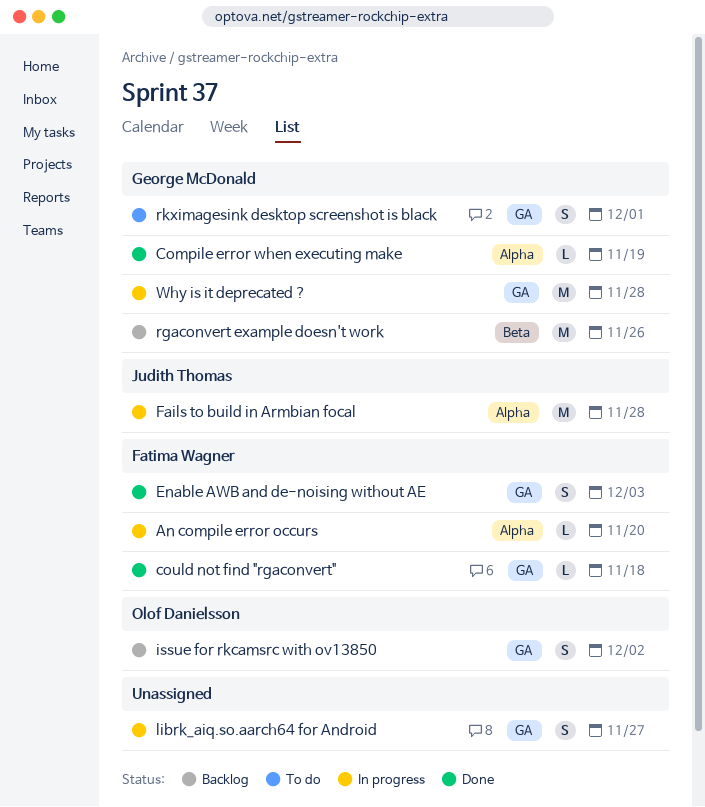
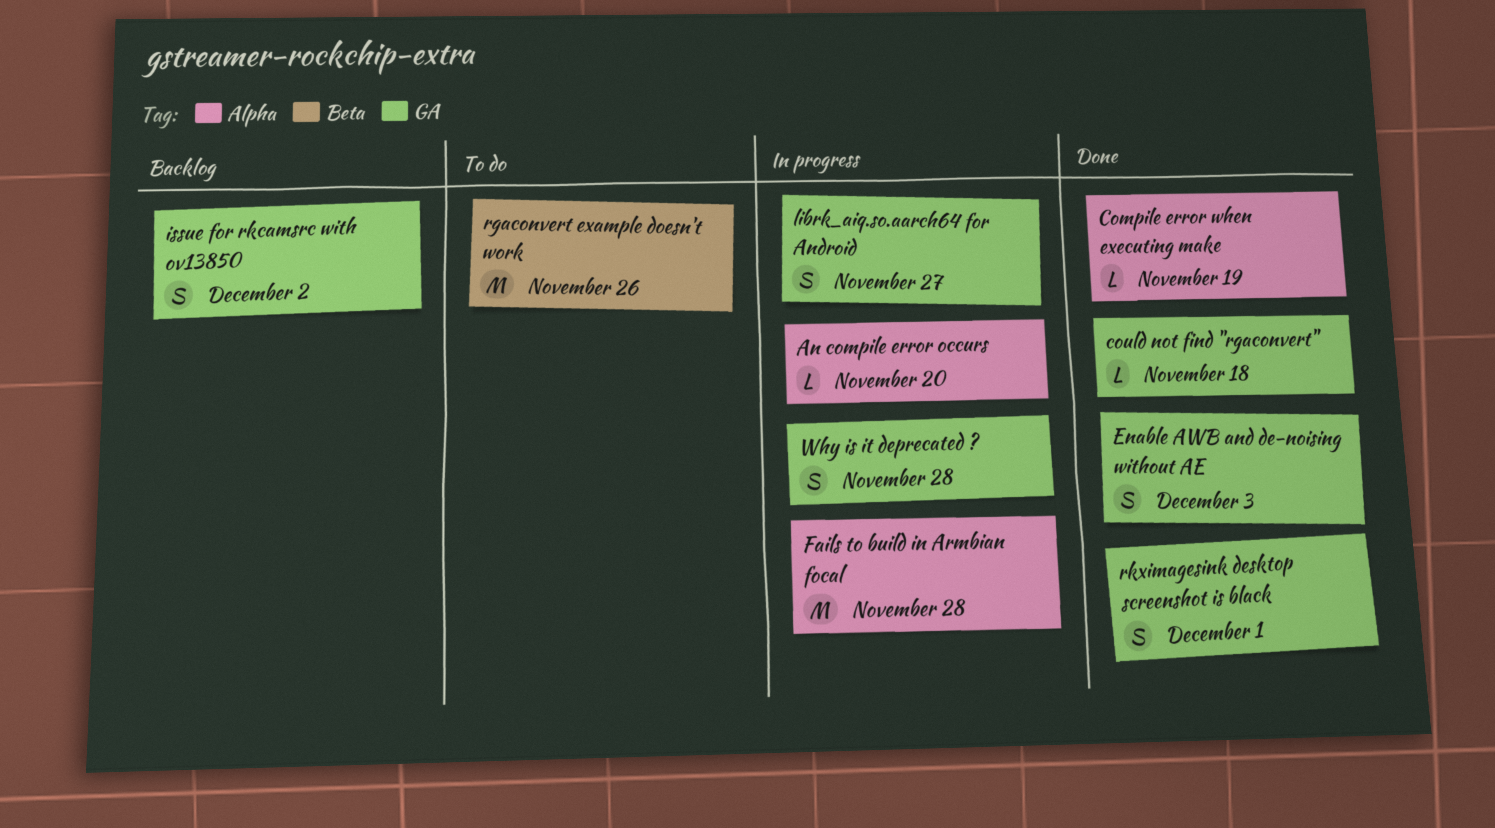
rgaconvert example doesn't work, status: Backlog -> To do
rkximagesink desktop screenshot is black, status: To do -> Done
Why is it deprecated ?, estimate: M -> S

